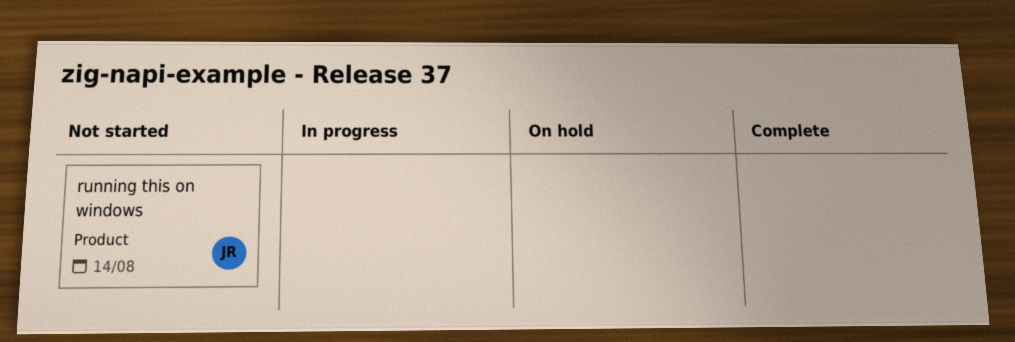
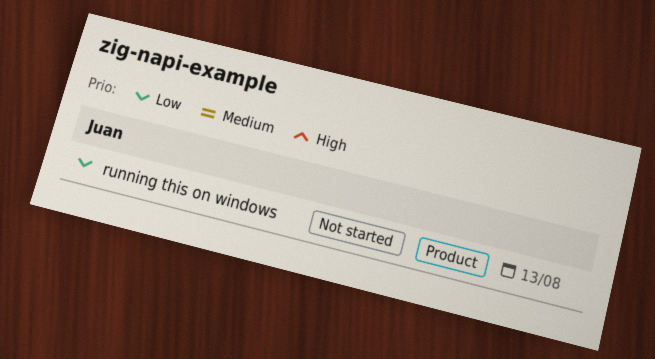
running this on windows, due: Aug 14 -> Aug 13

